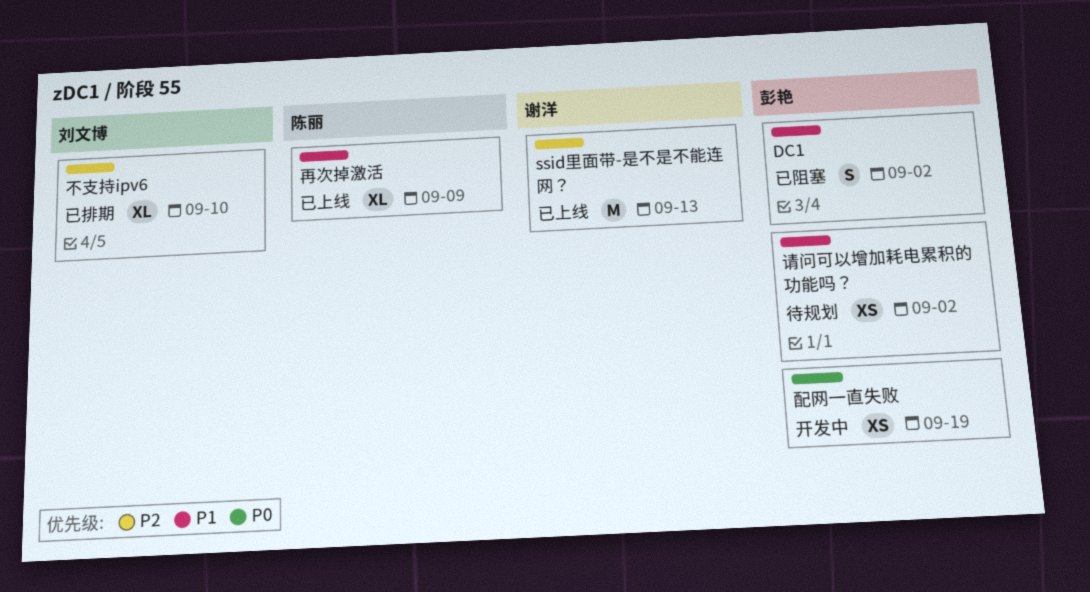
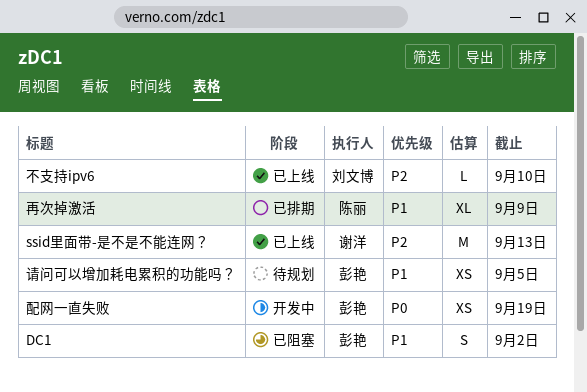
不支持ipv6, status: 已排期 -> 已上线
不支持ipv6, estimate: XL -> L
再次掉激活, status: 已上线 -> 已排期
请问可以增加耗电累积的功能吗？, due: Sep 2 -> Sep 5

